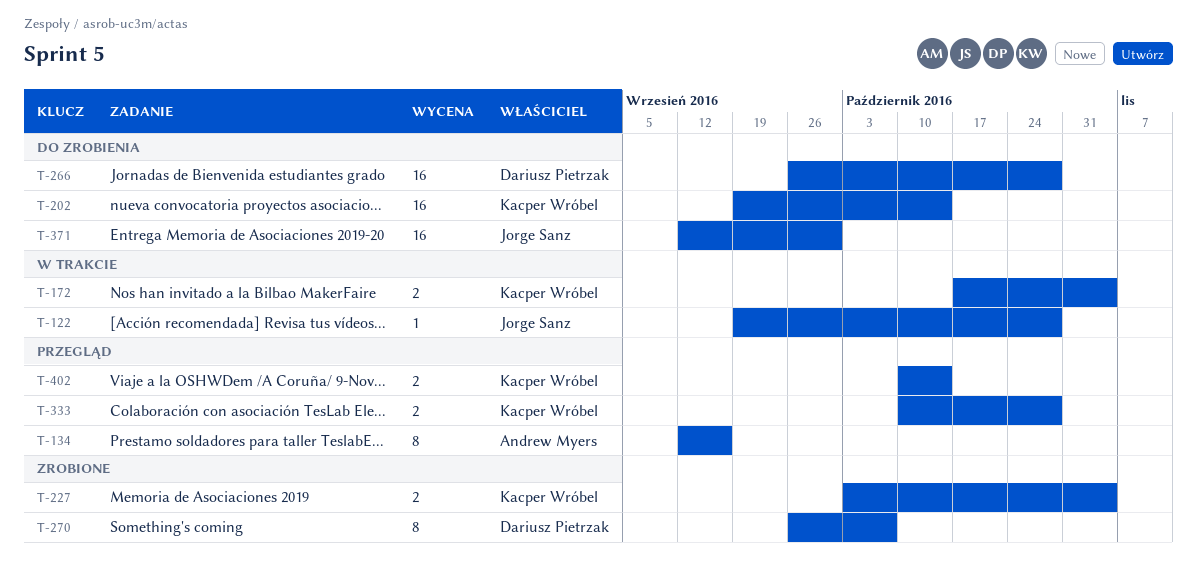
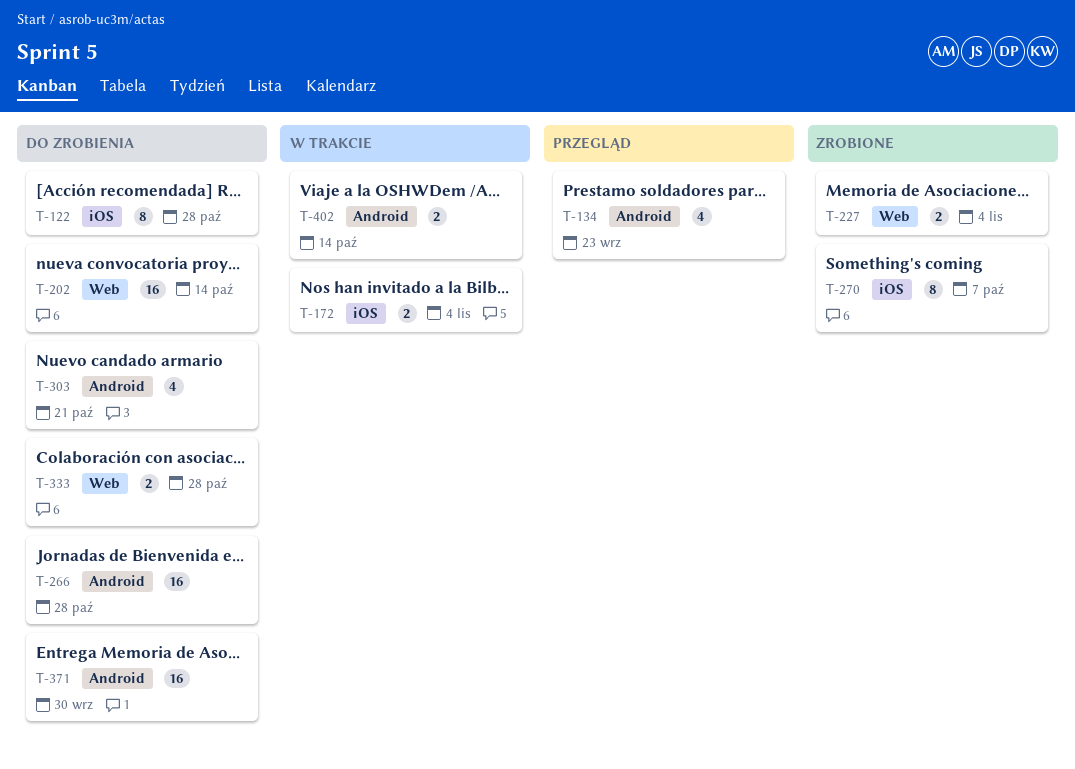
T-122, status: W trakcie -> Do zrobienia
T-122, estimate: 1 -> 8
T-134, estimate: 8 -> 4
T-134, due: Sep 16 -> Sep 23
T-303: none -> present
T-333, status: Przegląd -> Do zrobienia
T-402, status: Przegląd -> W trakcie

